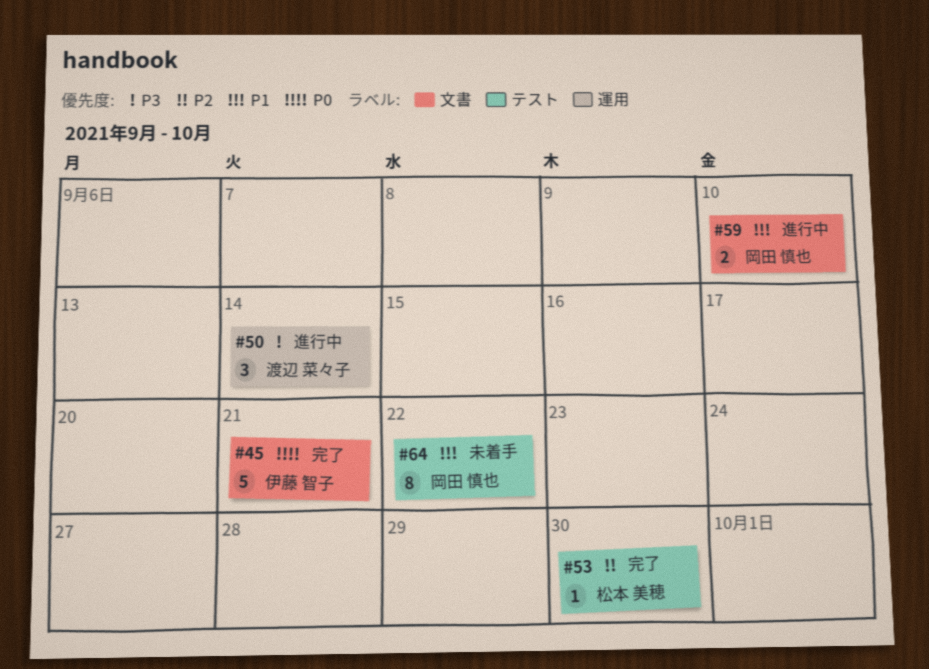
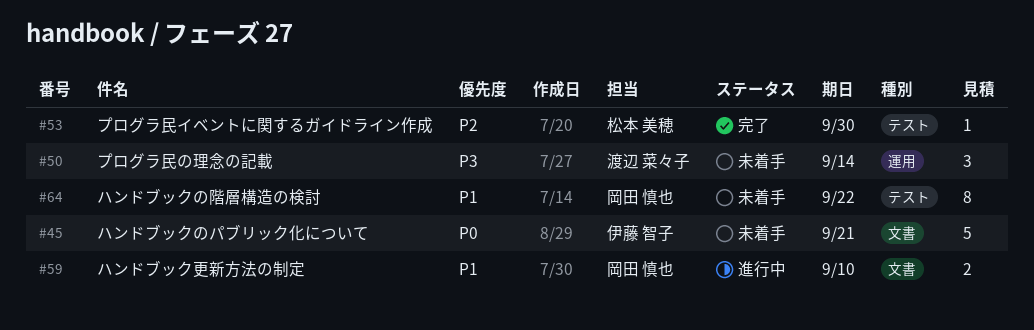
#45, status: 完了 -> 未着手
#50, status: 進行中 -> 未着手

